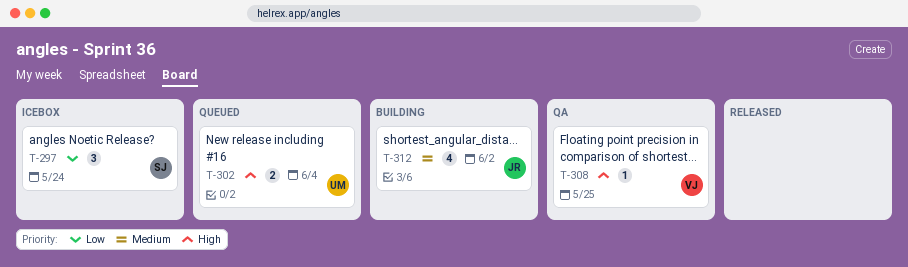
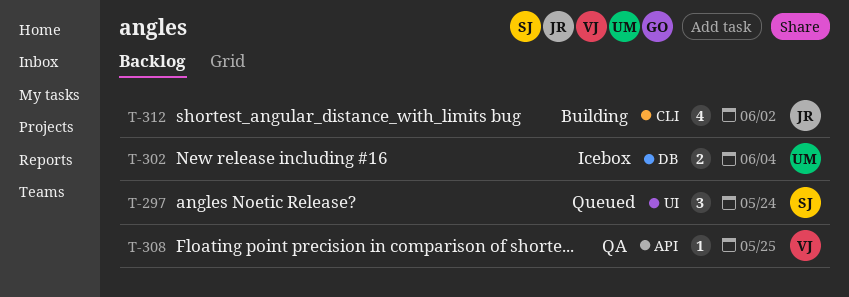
T-297, status: Icebox -> Queued
T-302, status: Queued -> Icebox

